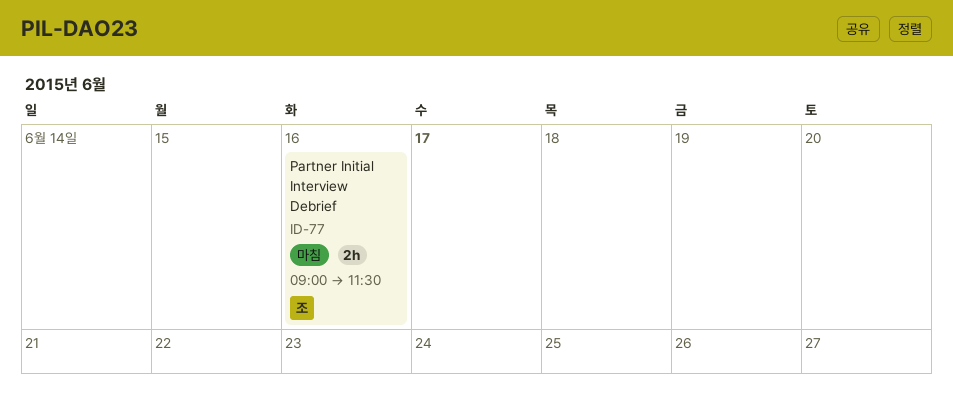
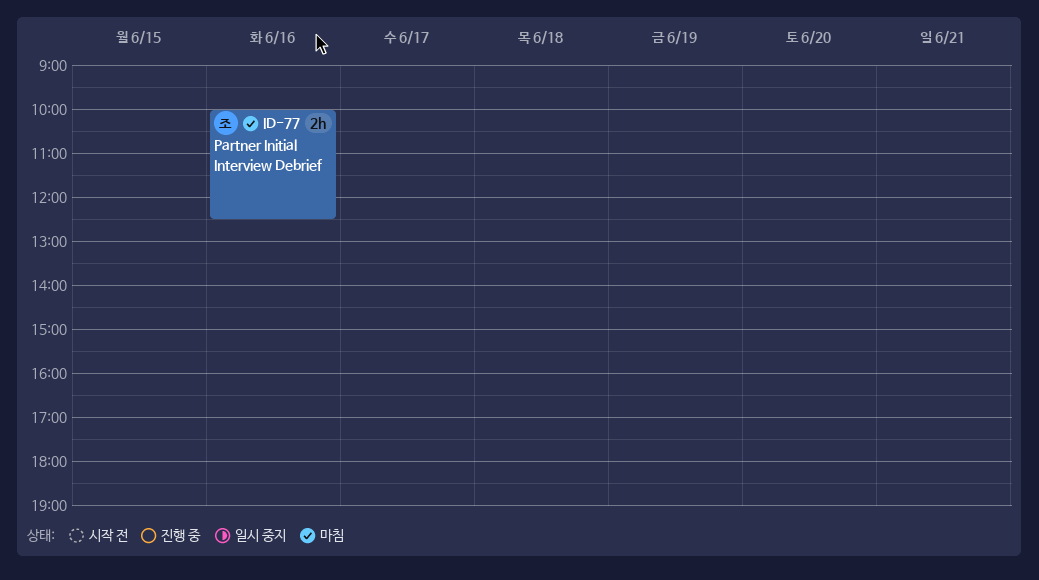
ID-77, begins: 09:00 -> 10:00
ID-77, ends: 11:30 -> 12:30

